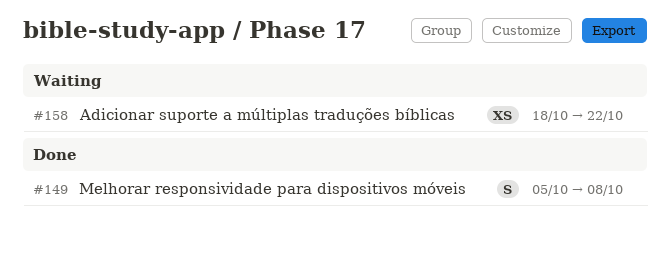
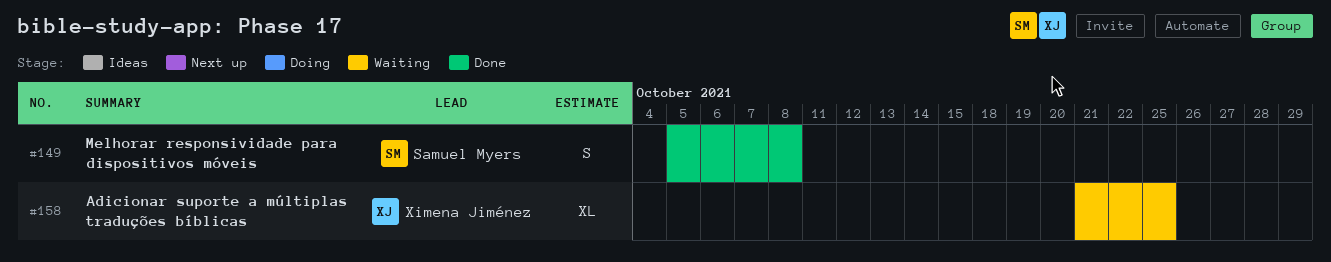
#158, estimate: XS -> XL
#158, start: Oct 18 -> Oct 21
#158, due: Oct 22 -> Oct 25

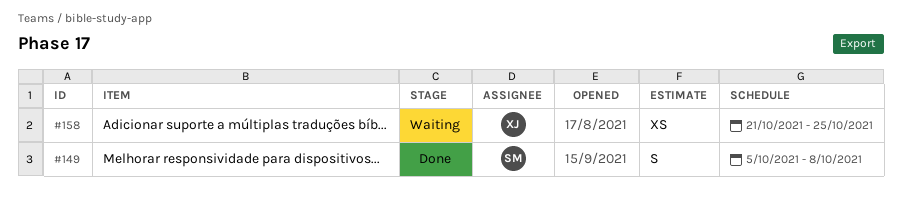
#158, estimate: XL -> XS

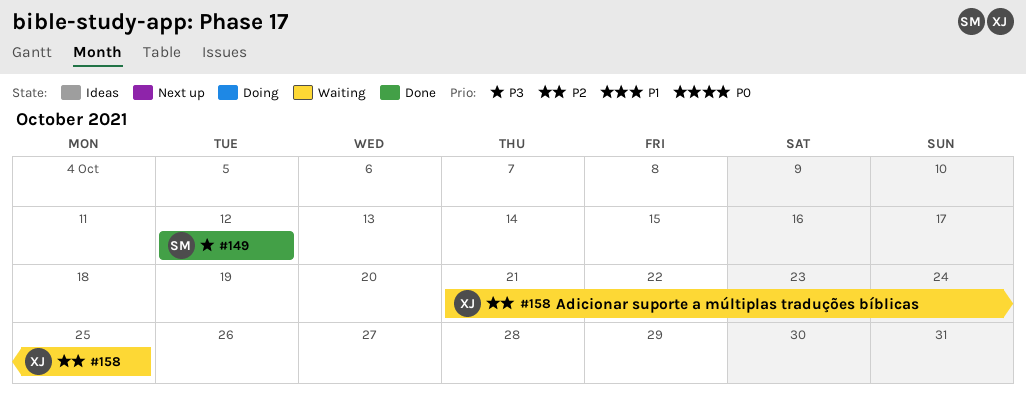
#149, start: Oct 5 -> Oct 12
#149, due: Oct 8 -> Oct 12

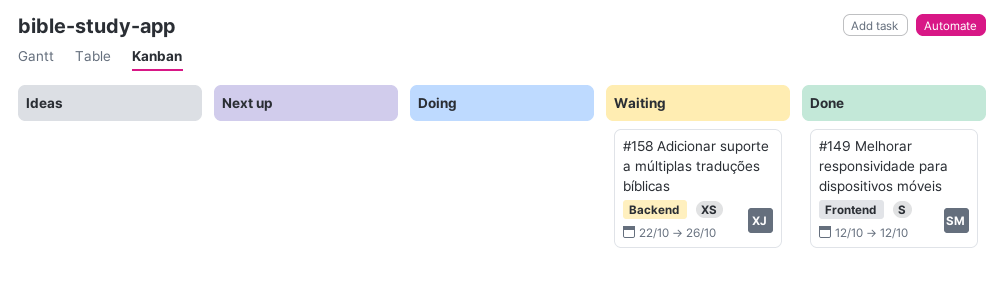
#158, start: Oct 21 -> Oct 22
#158, due: Oct 25 -> Oct 26

